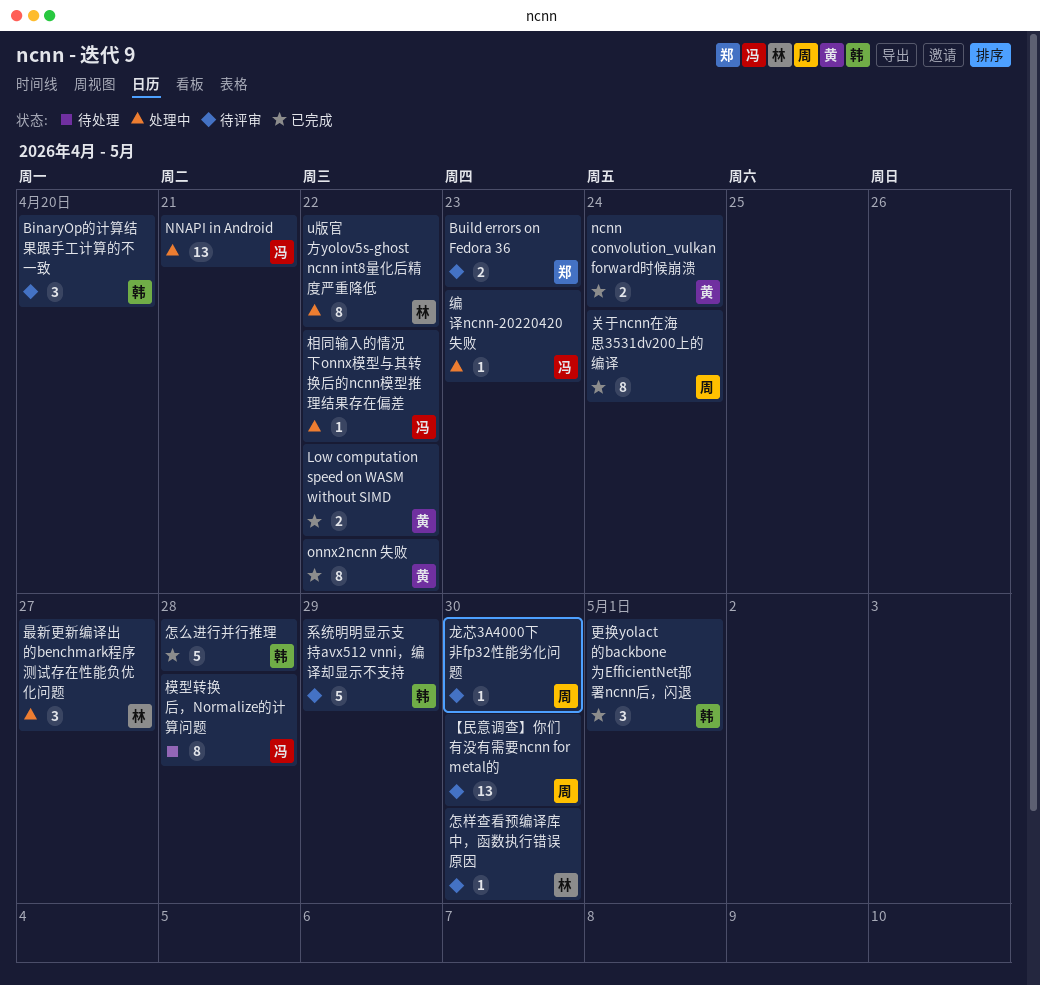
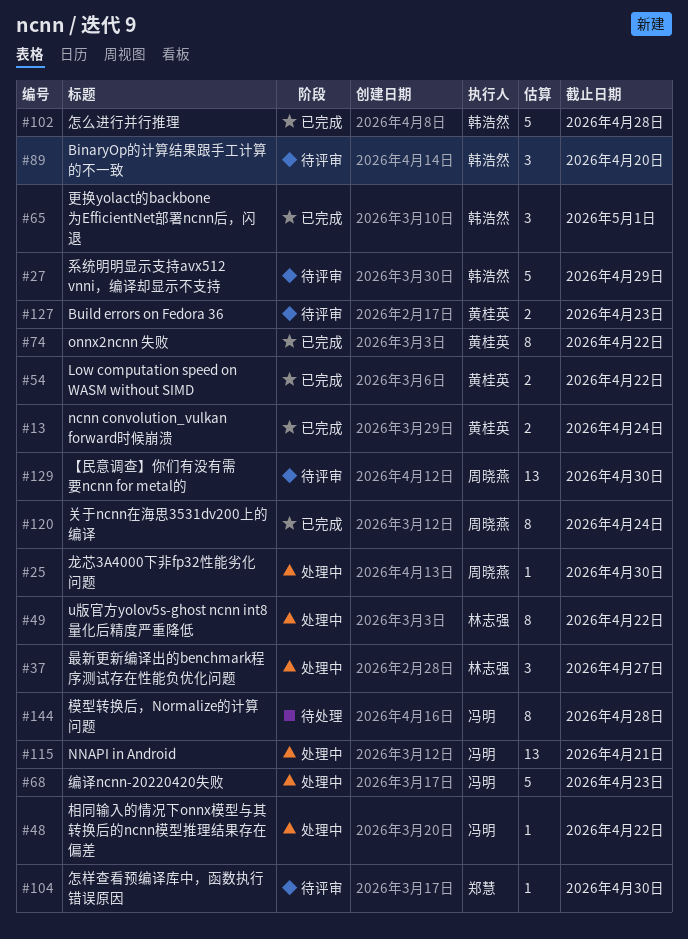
Build errors on Fedora 36, owner: 郑慧 -> 黄桂英
怎样查看预编译库中，函数执行错误原因, owner: 林志强 -> 郑慧
编译ncnn-20220420失败, estimate: 1 -> 5
龙芯3A4000下非fp32性能劣化问题, status: 待评审 -> 处理中

